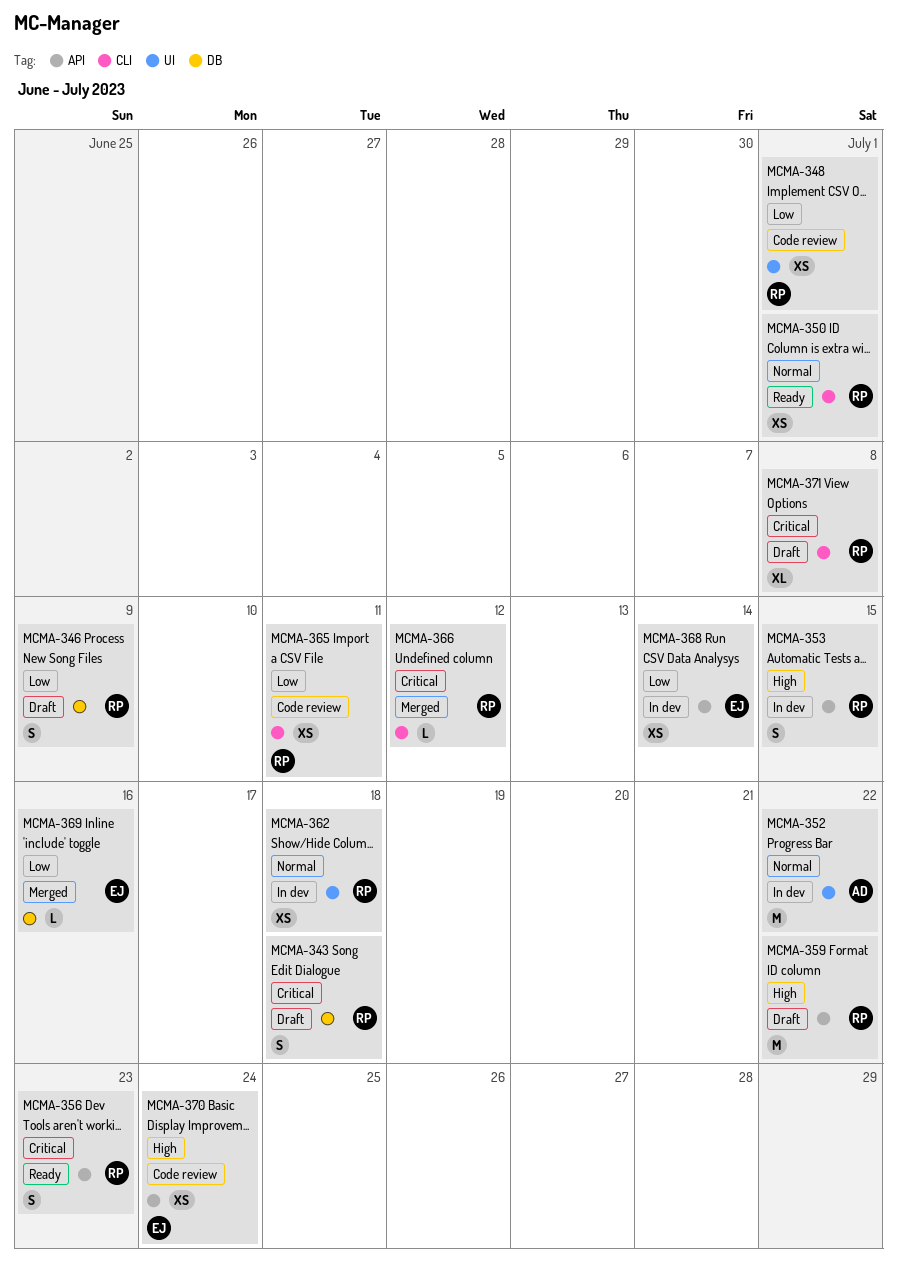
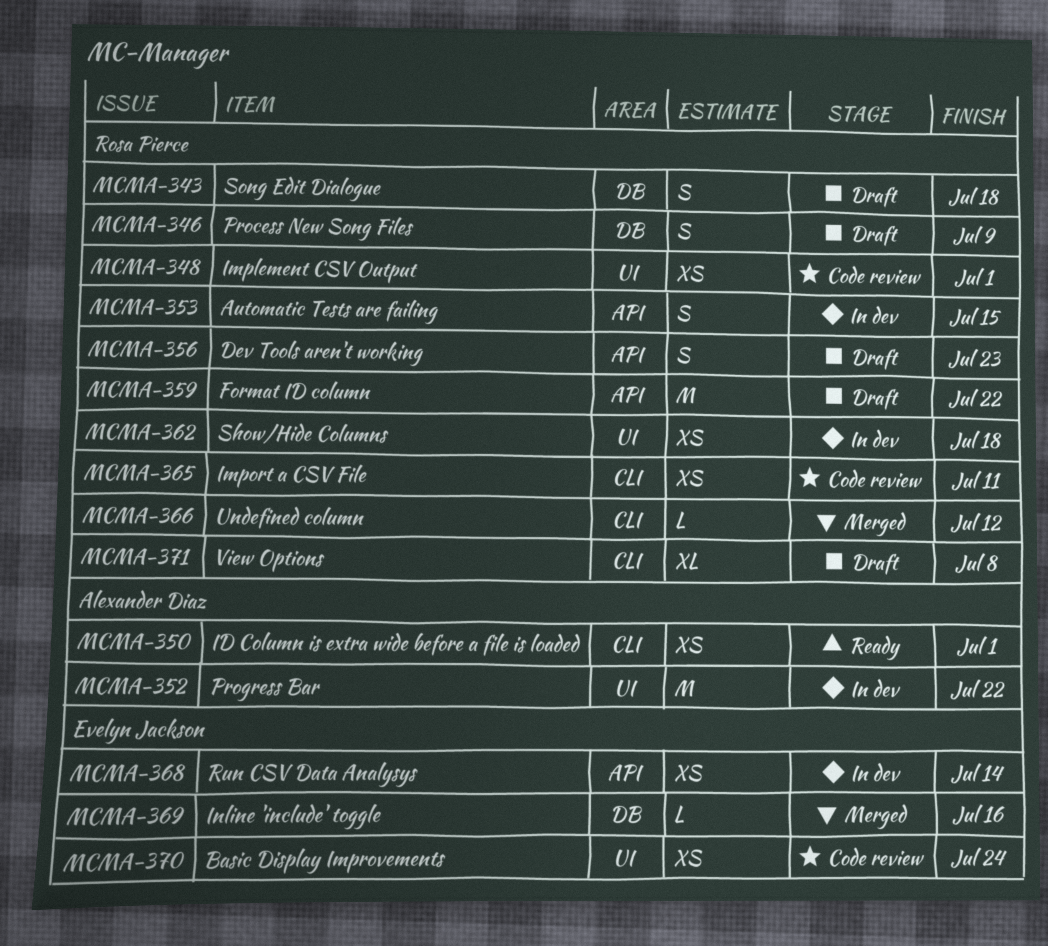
MCMA-350, owner: Rosa Pierce -> Alexander Diaz
MCMA-356, status: Ready -> Draft
MCMA-370, label: API -> UI

